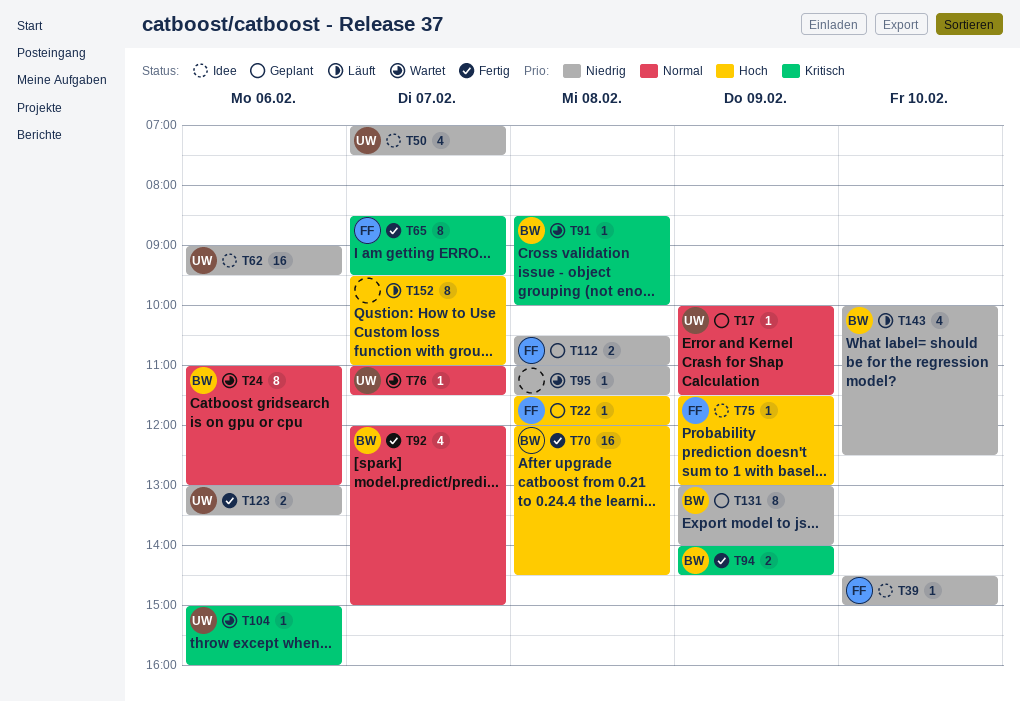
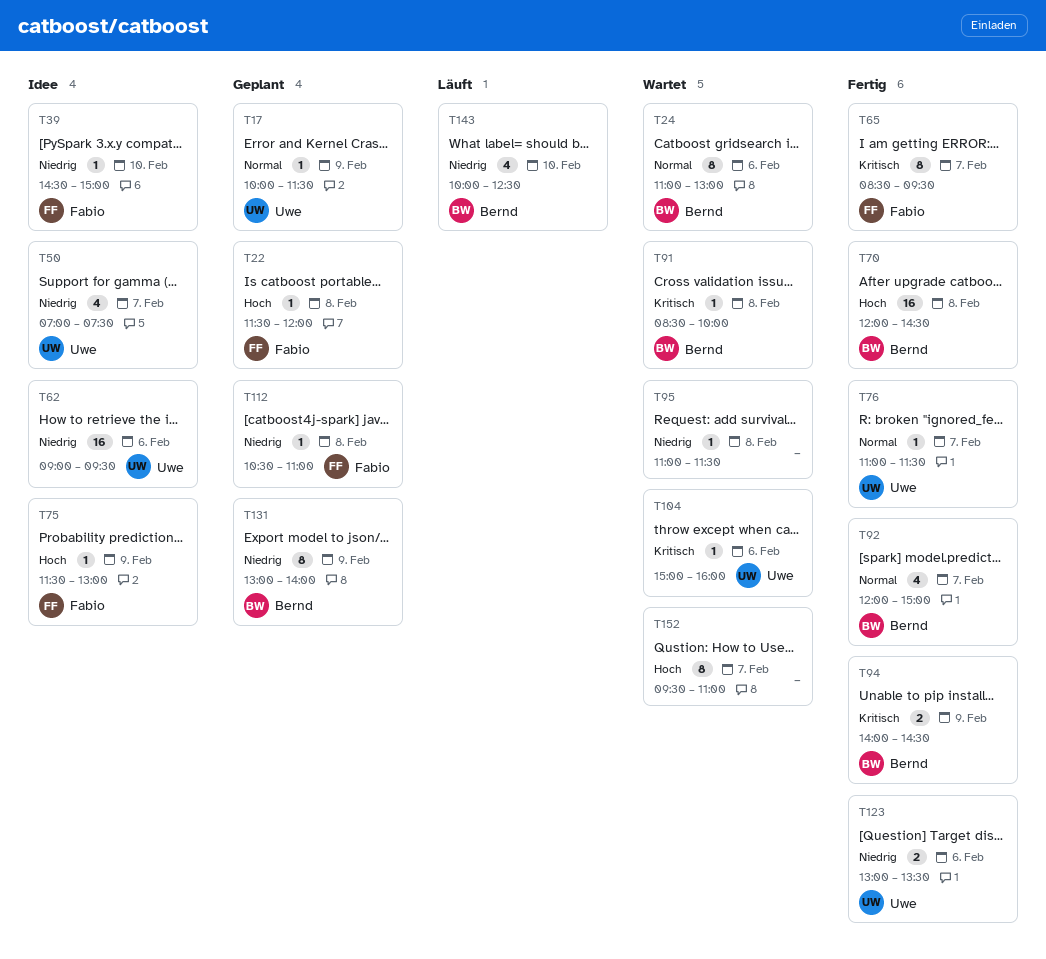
T76, status: Wartet -> Fertig
T112, estimate: 2 -> 1
T152, status: Läuft -> Wartet

